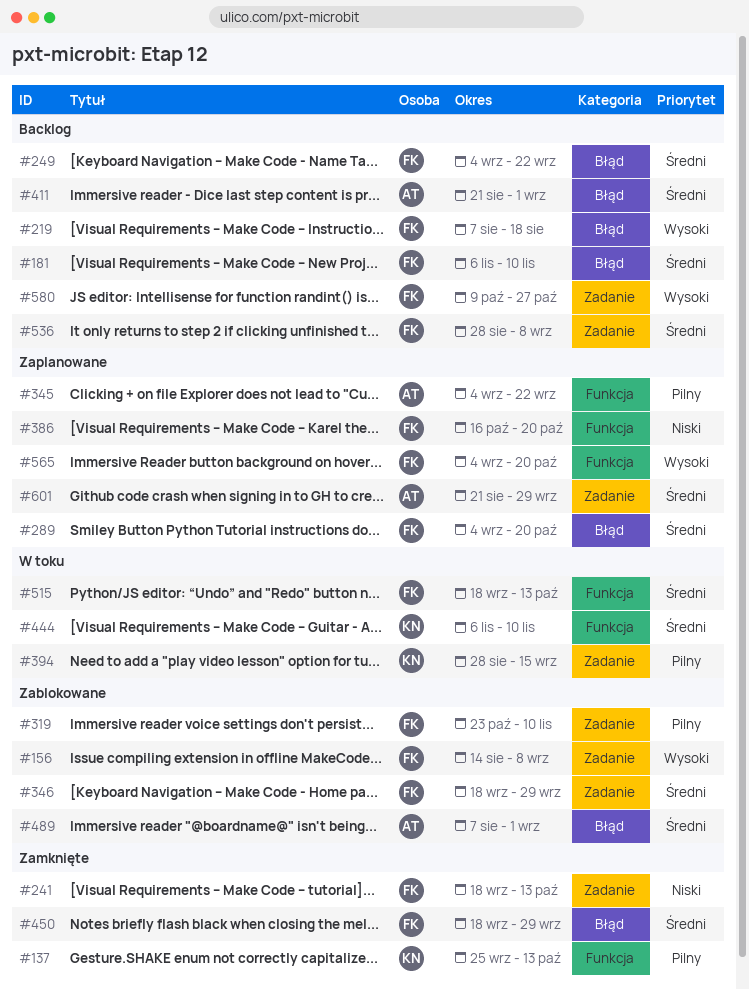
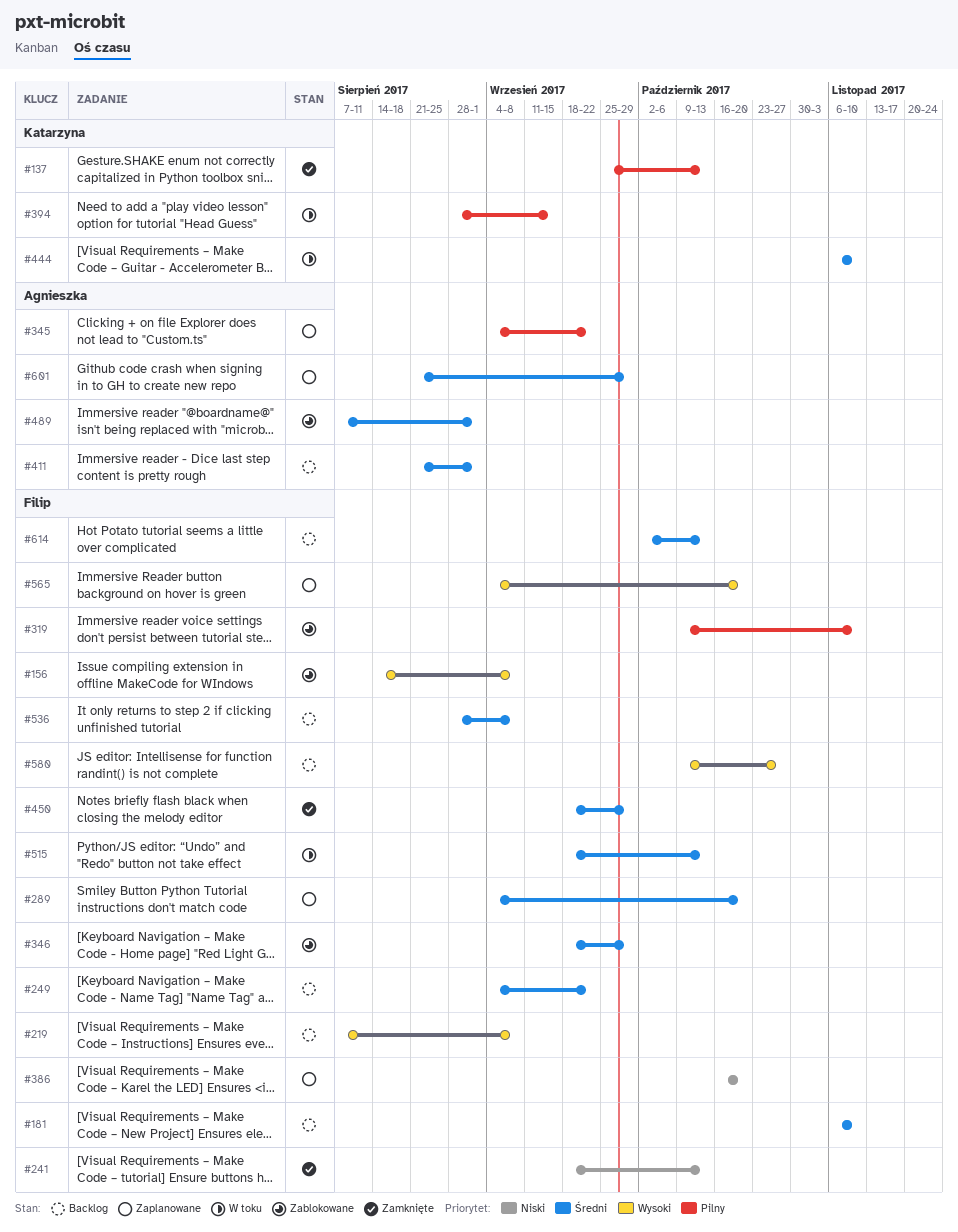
#219, due: Aug 18 -> Sep 8
#319, start: Oct 23 -> Oct 9
#614: none -> present

